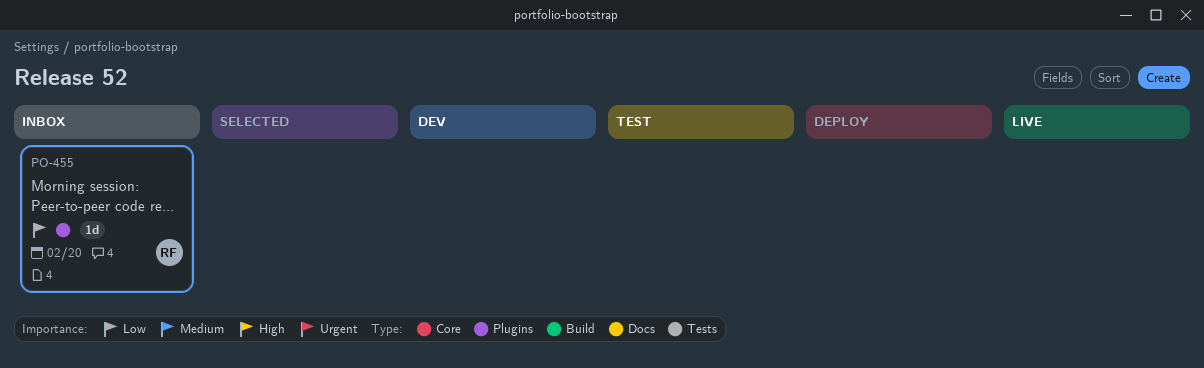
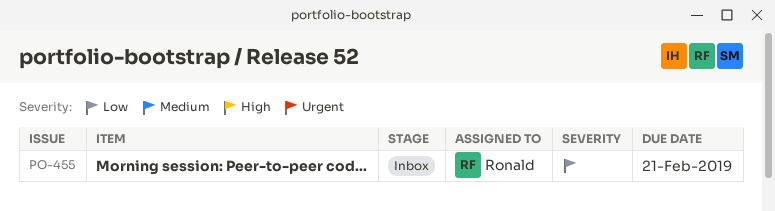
PO-455, due: Feb 20 -> Feb 21

